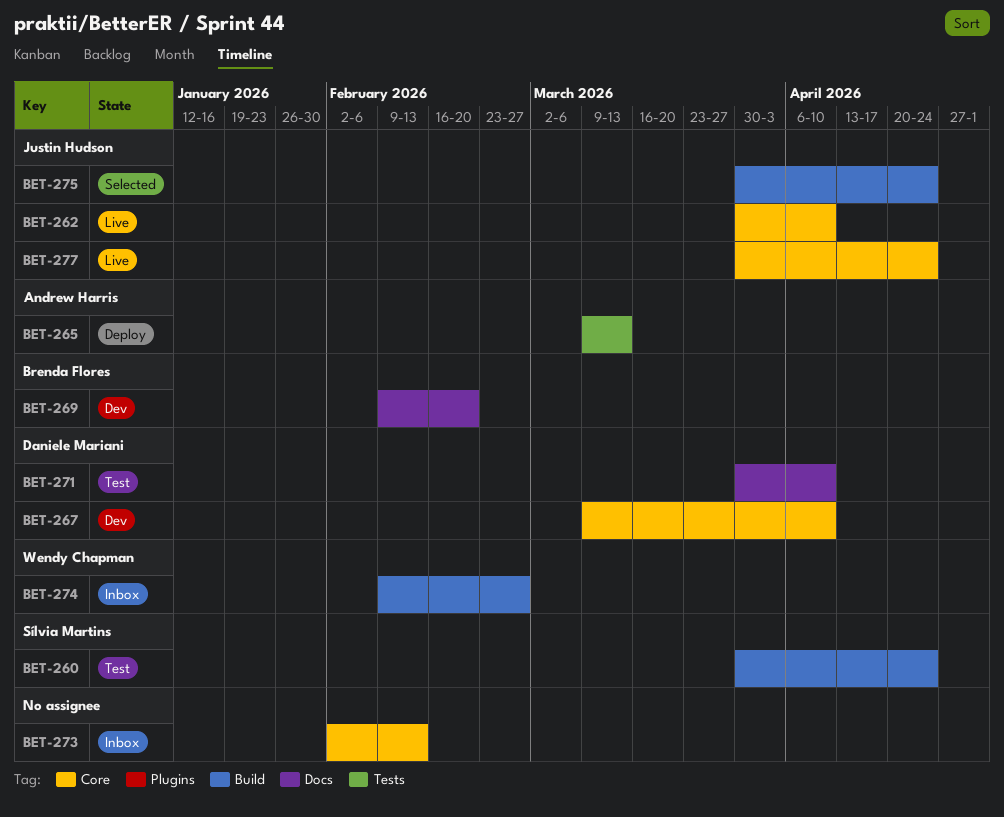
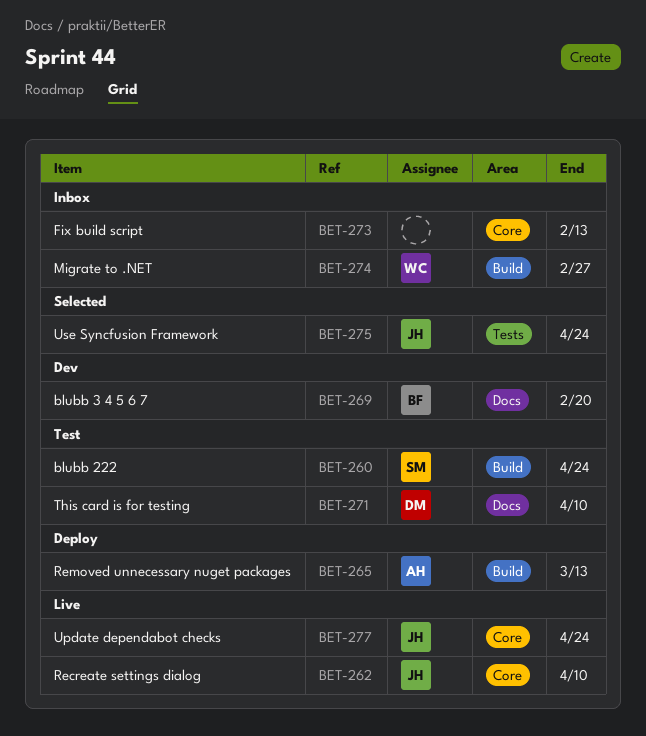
BET-265, label: Tests -> Build
BET-267: present -> none
BET-275, label: Build -> Tests

